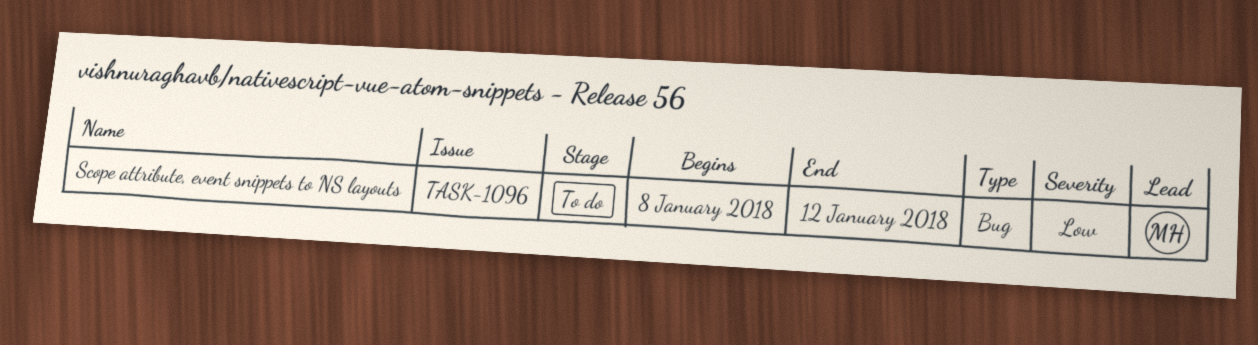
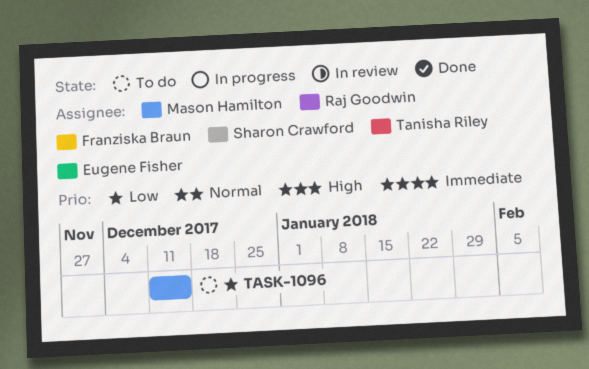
TASK-1096, start: Jan 8 -> Dec 11
TASK-1096, due: Jan 12 -> Dec 15

